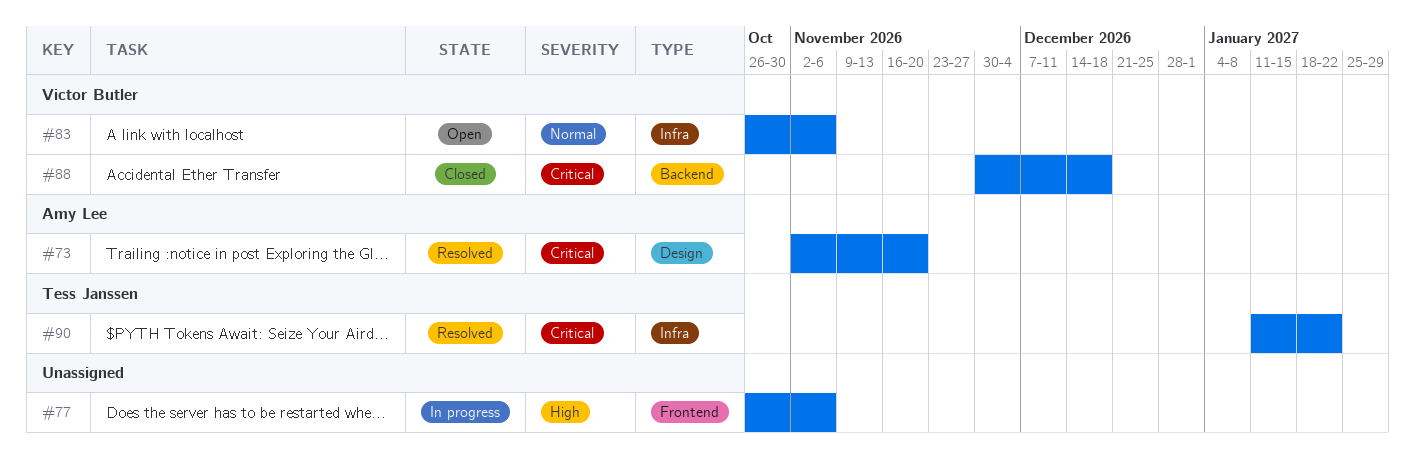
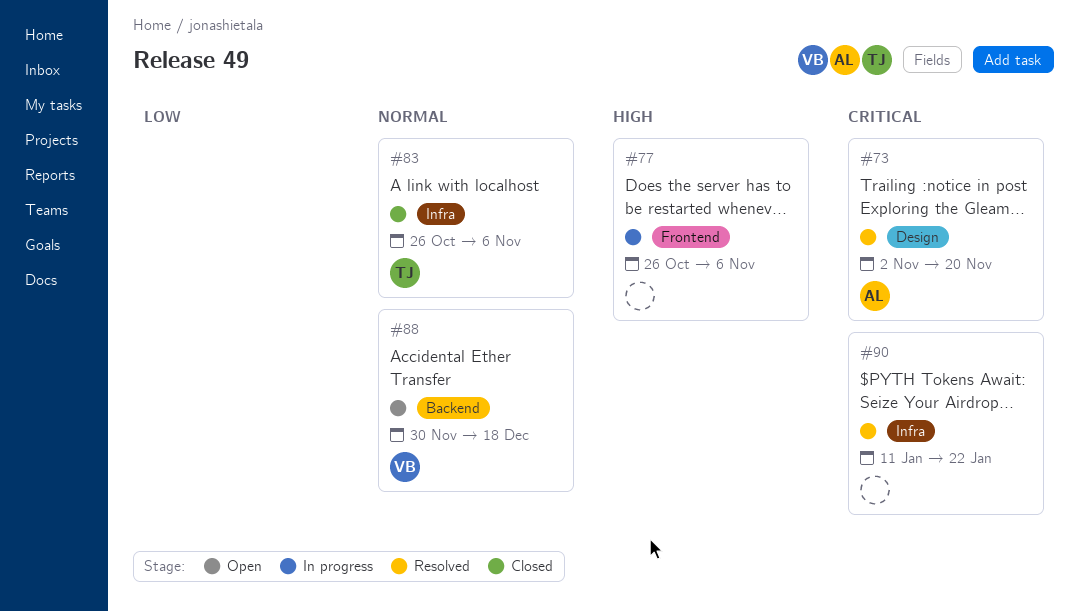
#83, status: Open -> Closed
#83, owner: Victor Butler -> Tess Janssen
#88, status: Closed -> Open
#88, priority: Critical -> Normal
#90, owner: Tess Janssen -> none

